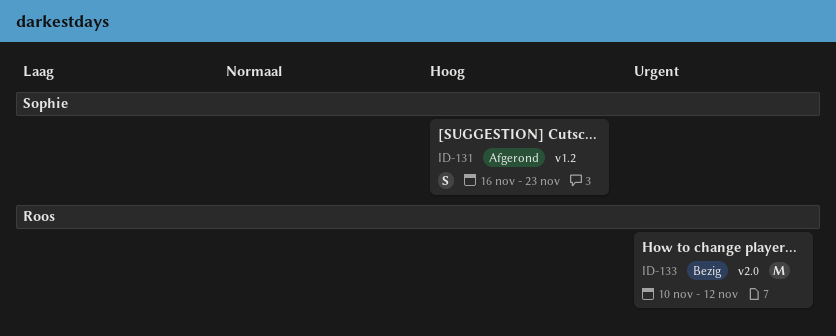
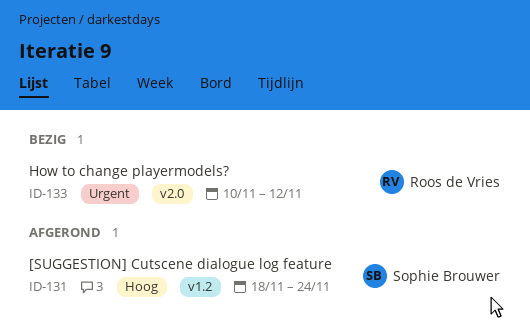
ID-131, start: Nov 16 -> Nov 18
ID-131, due: Nov 23 -> Nov 24

